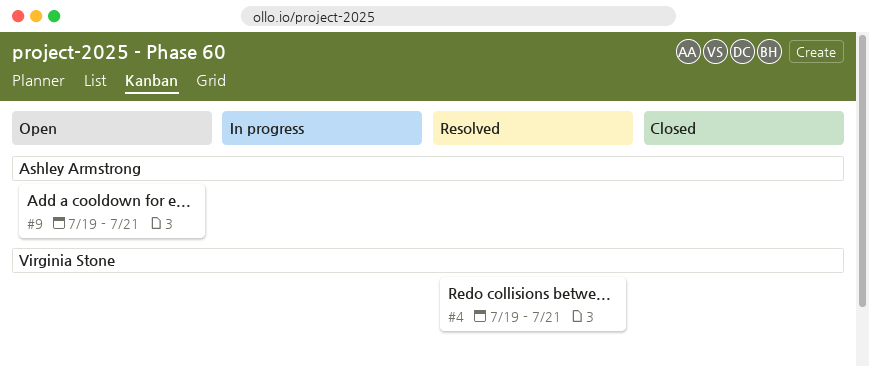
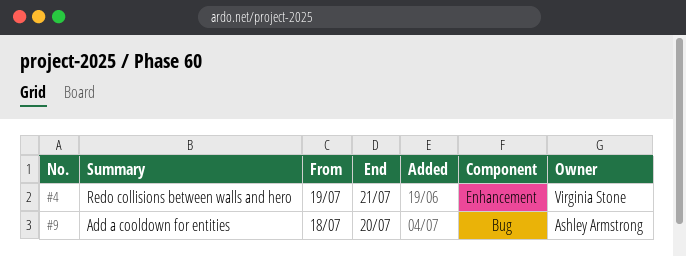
#9, start: Jul 19 -> Jul 18
#9, due: Jul 21 -> Jul 20

